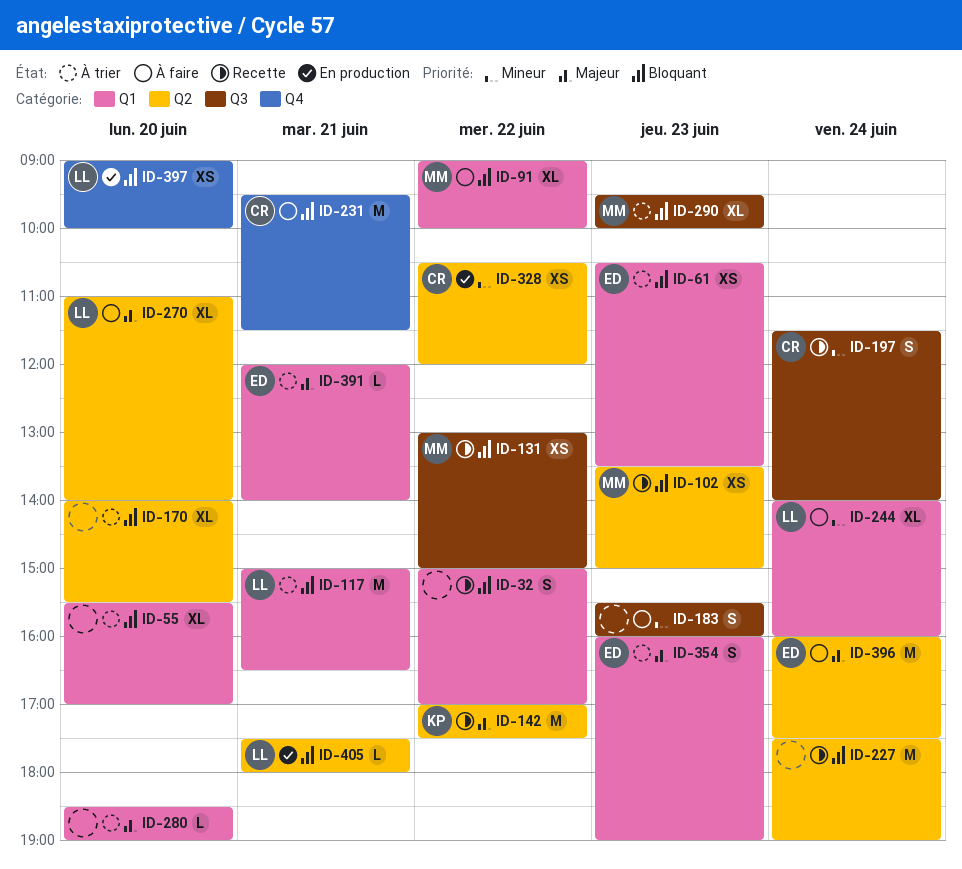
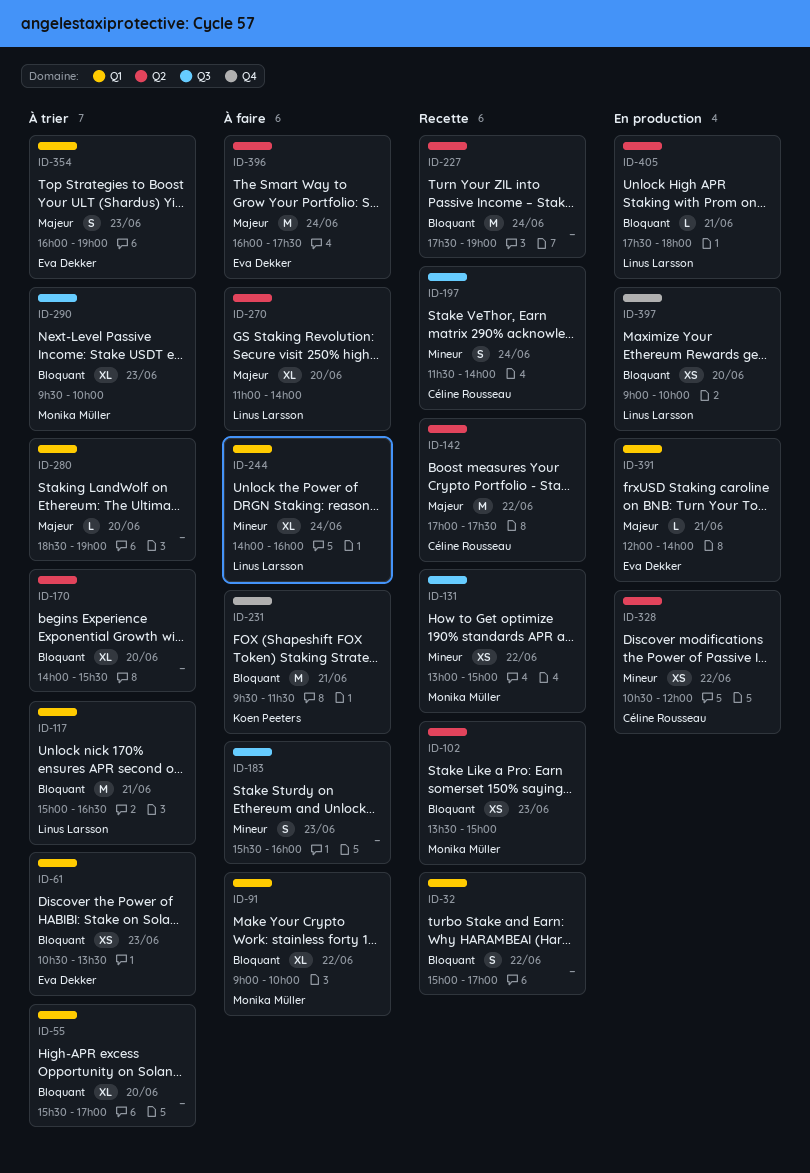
ID-131, priority: Bloquant -> Mineur
ID-142, owner: Koen Peeters -> Céline Rousseau
ID-231, owner: Céline Rousseau -> Koen Peeters
ID-391, status: À trier -> En production

